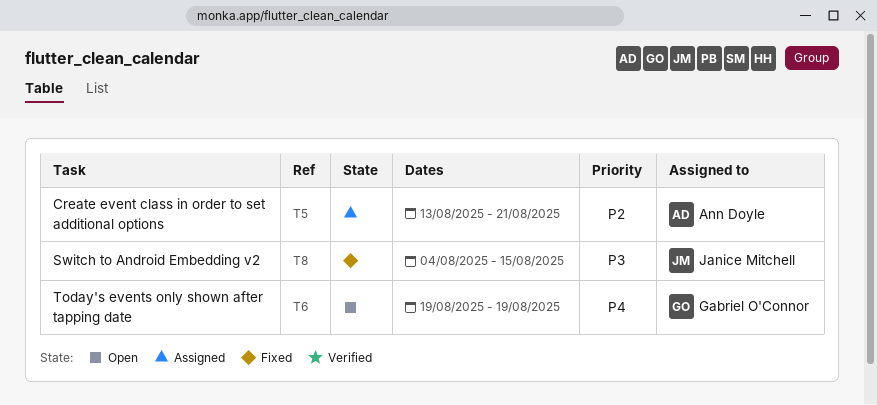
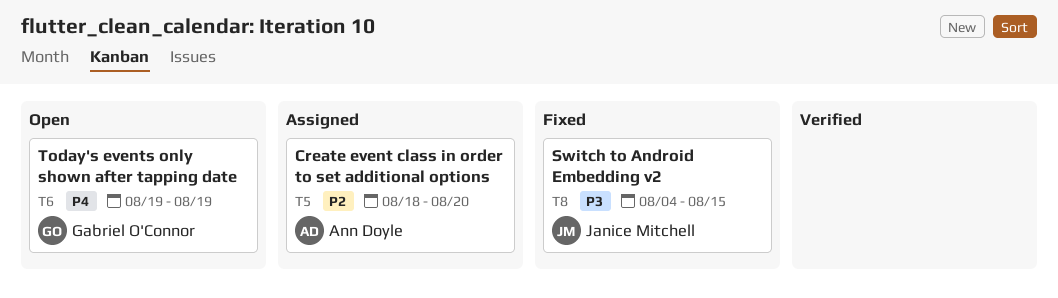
T5, start: Aug 13 -> Aug 18
T5, due: Aug 21 -> Aug 20

